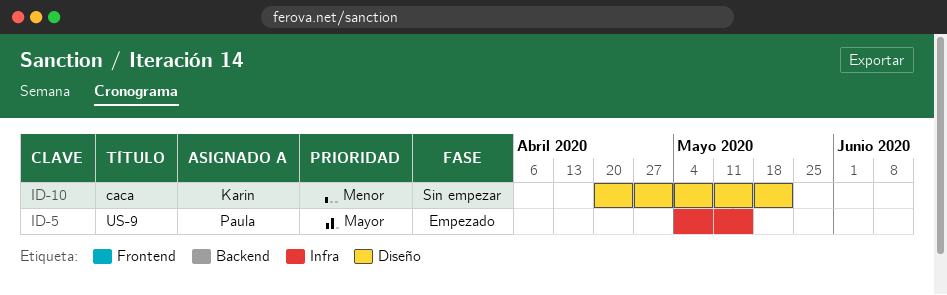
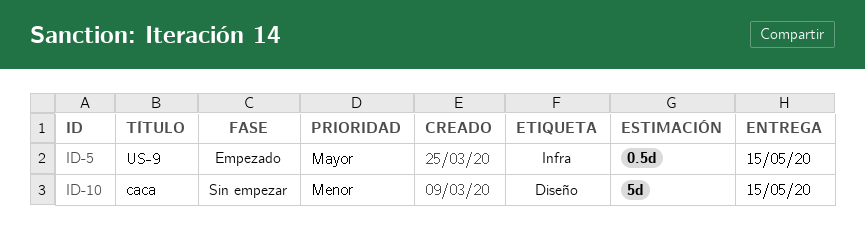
ID-10, due: May 22 -> May 15

